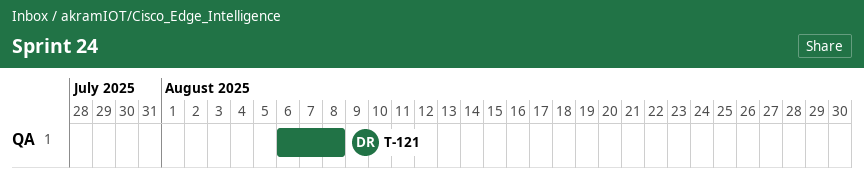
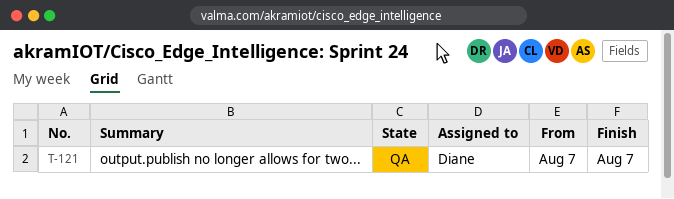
T-121, start: Aug 6 -> Aug 7
T-121, due: Aug 8 -> Aug 7

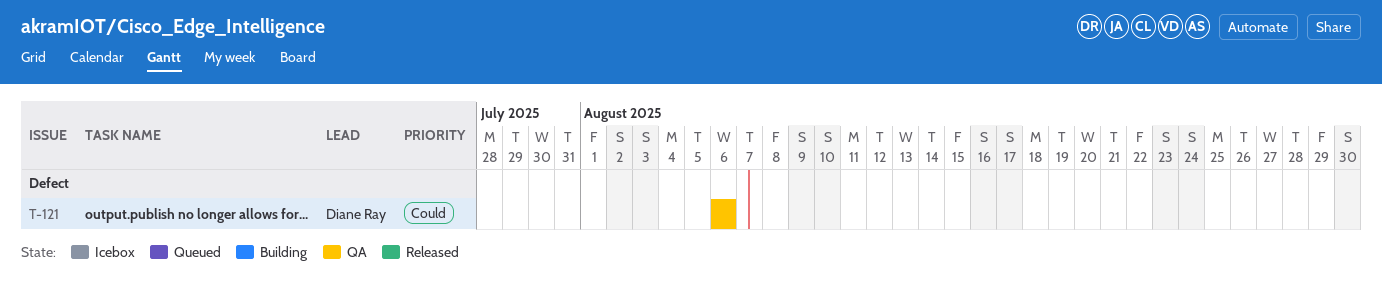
T-121, start: Aug 7 -> Aug 6
T-121, due: Aug 7 -> Aug 6

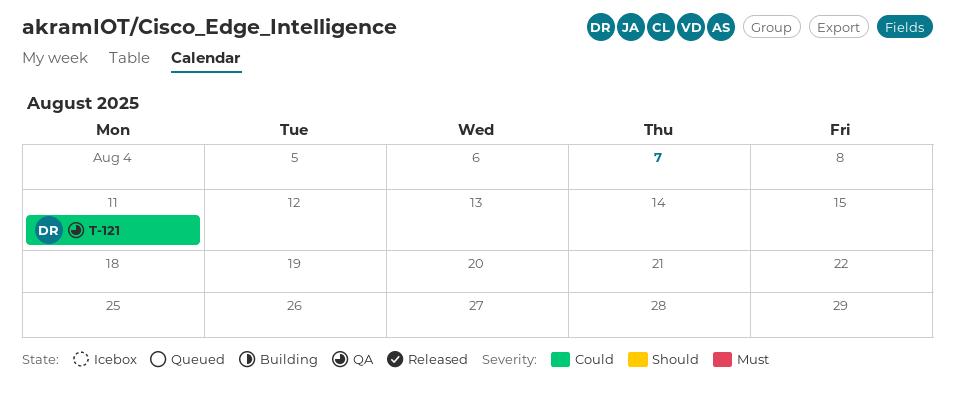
T-121, start: Aug 6 -> Aug 11
T-121, due: Aug 6 -> Aug 11

